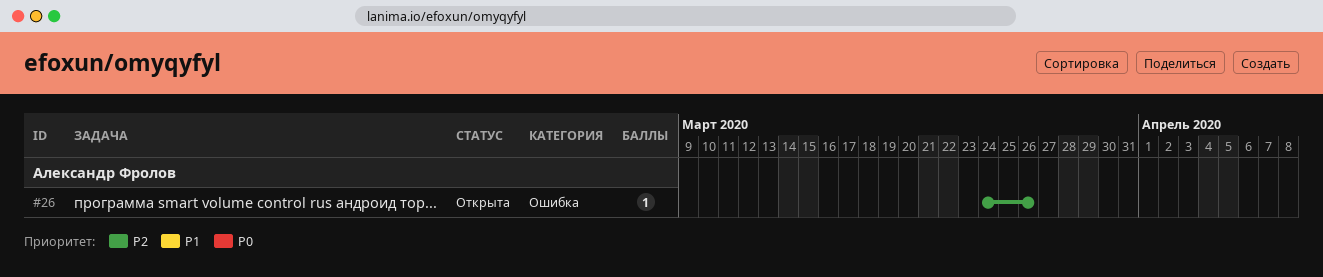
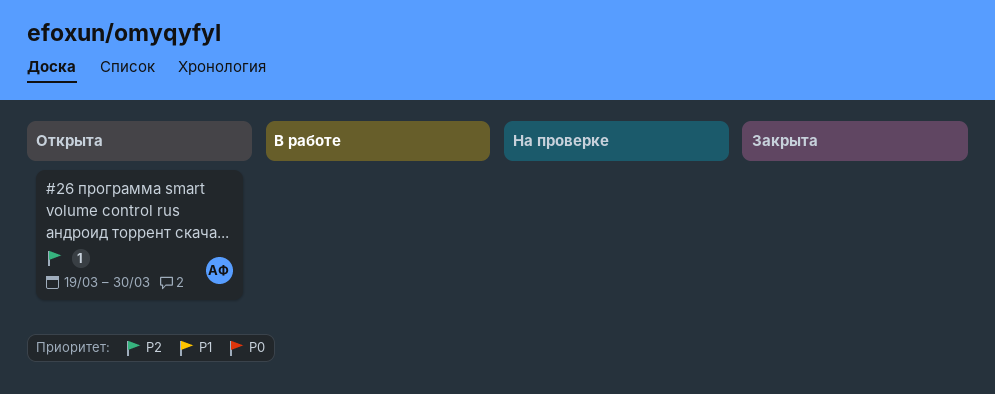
#26, start: Mar 24 -> Mar 19
#26, due: Mar 26 -> Mar 30

